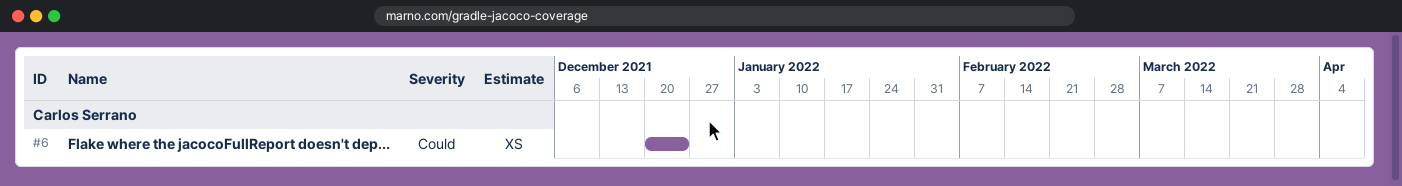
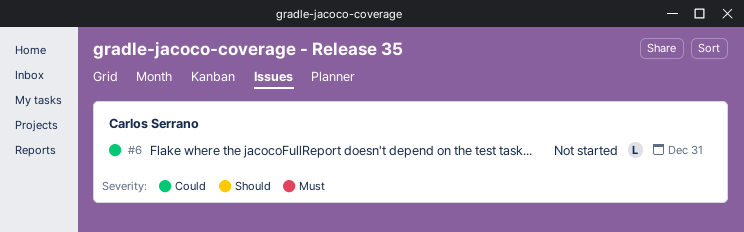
#6, estimate: XS -> L
#6, due: Dec 24 -> Dec 31

